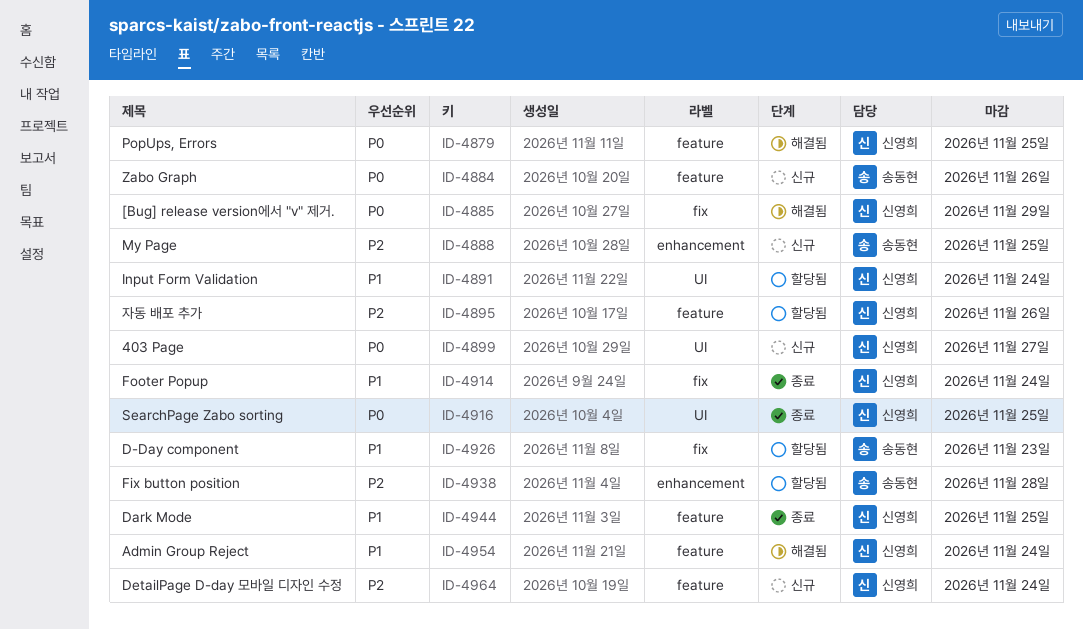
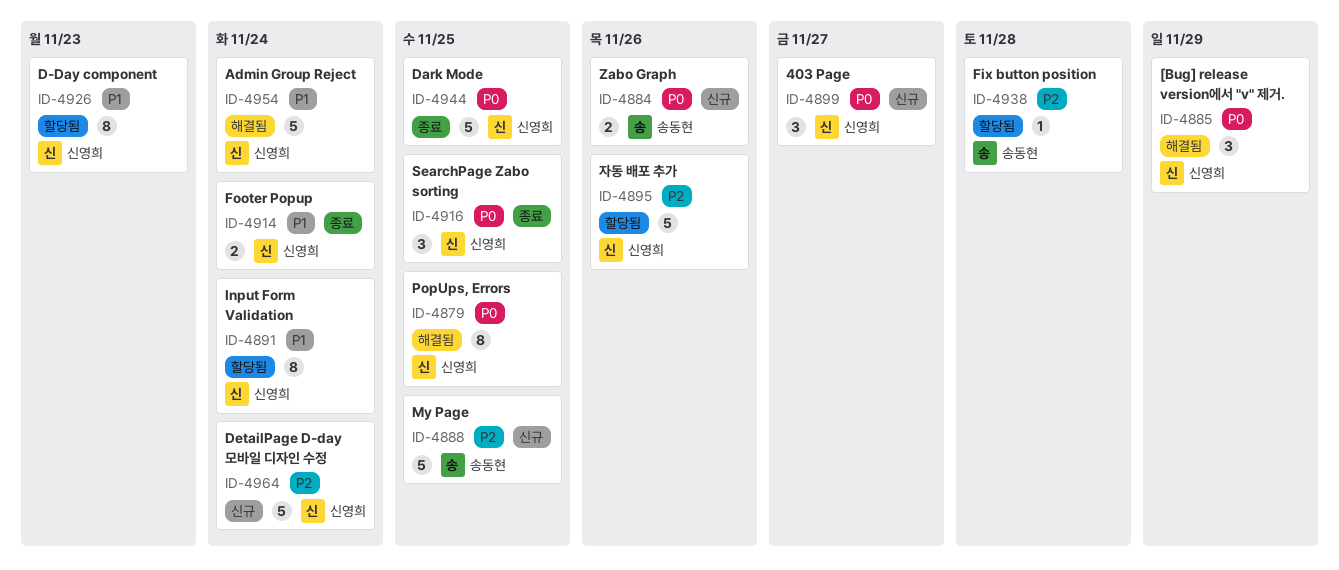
ID-4926, owner: 송동현 -> 신영희
ID-4944, priority: P1 -> P0

